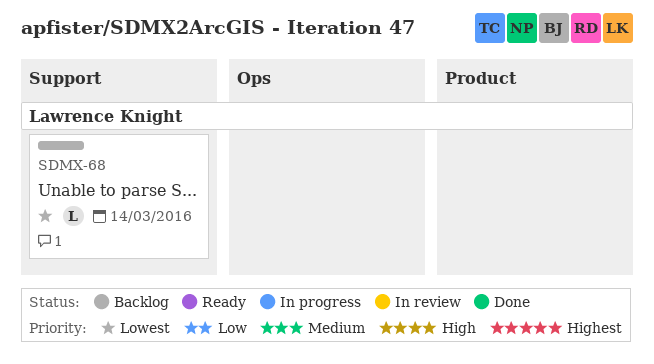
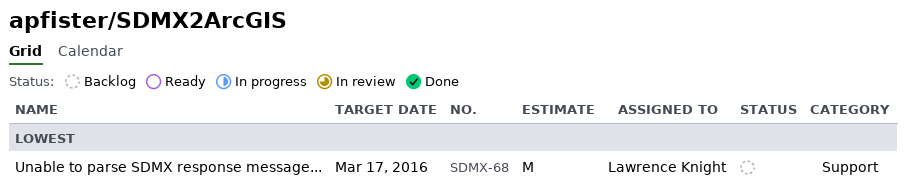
SDMX-68, estimate: L -> M
SDMX-68, due: Mar 14 -> Mar 17

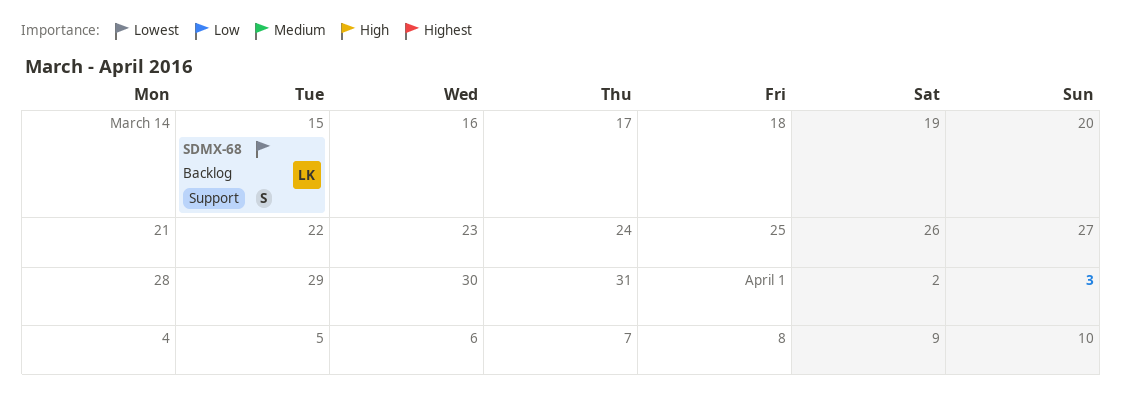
SDMX-68, estimate: M -> S
SDMX-68, due: Mar 17 -> Mar 15

